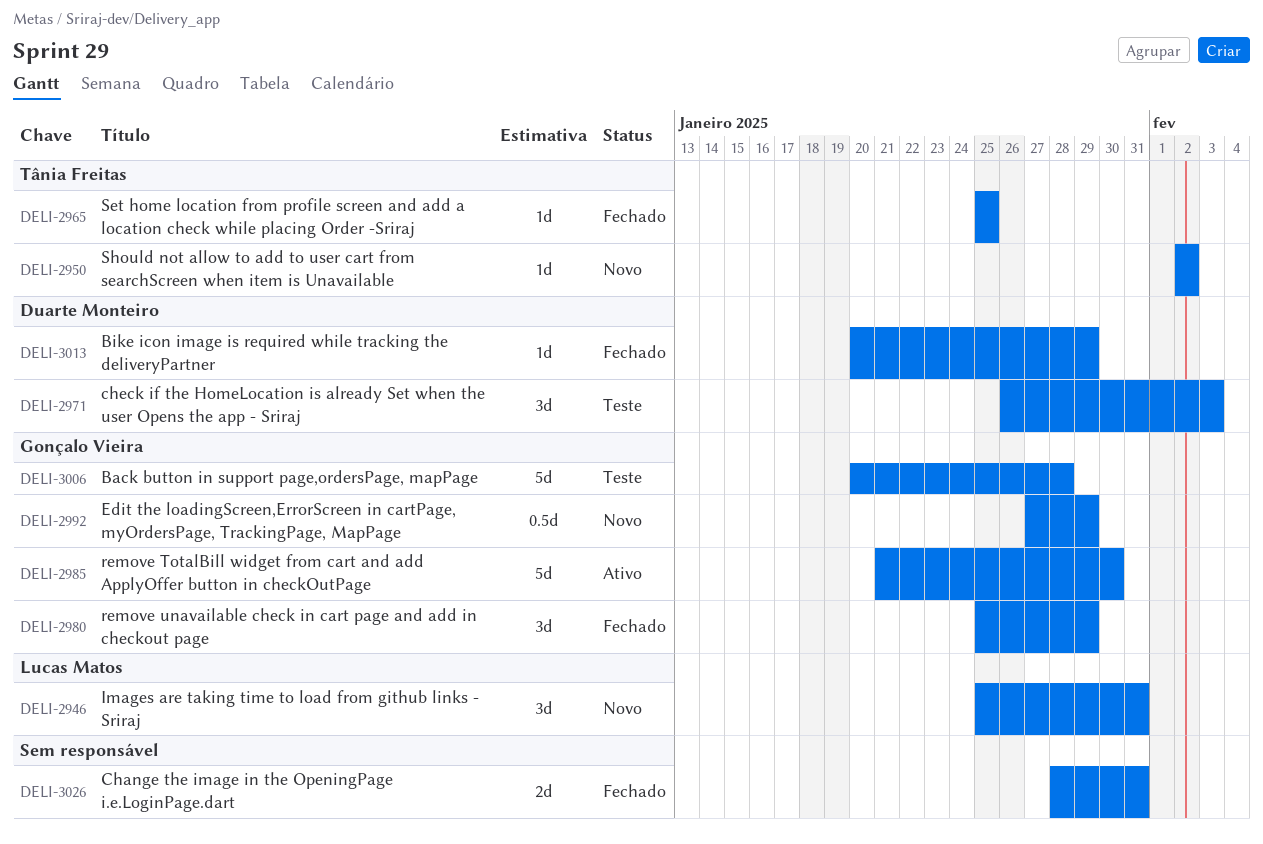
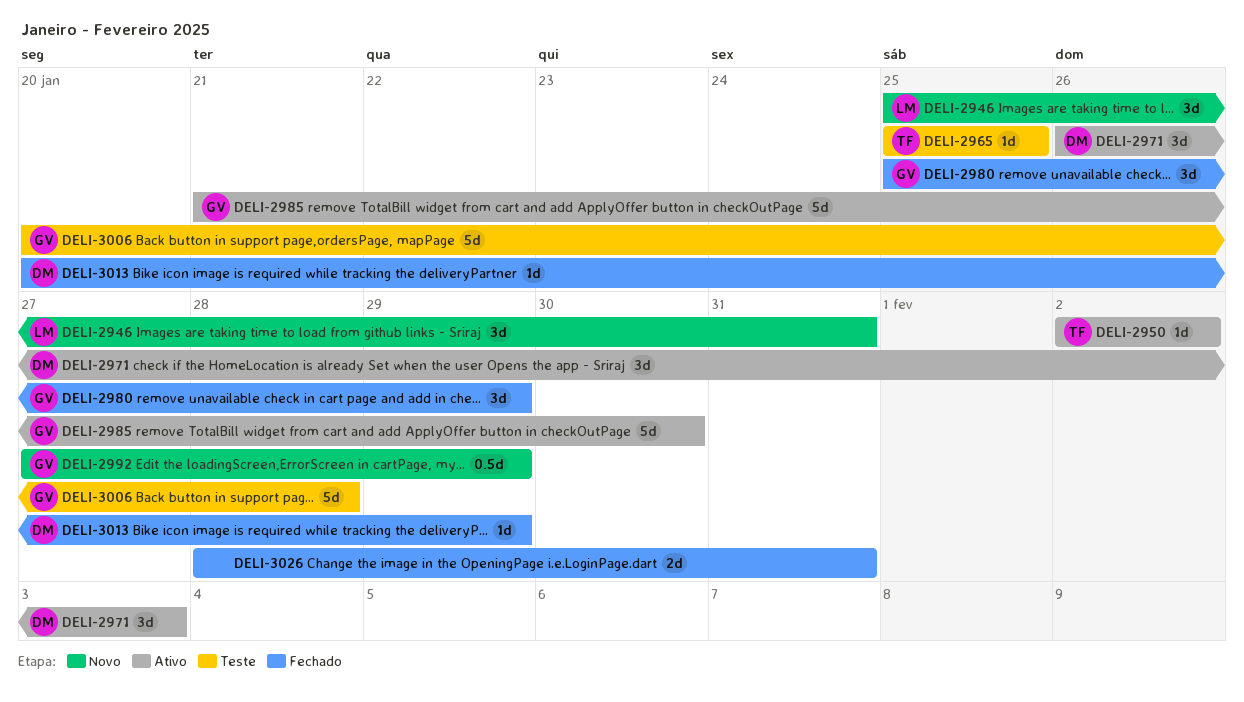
DELI-2950, status: Novo -> Ativo
DELI-2965, status: Fechado -> Teste
DELI-2971, status: Teste -> Ativo

